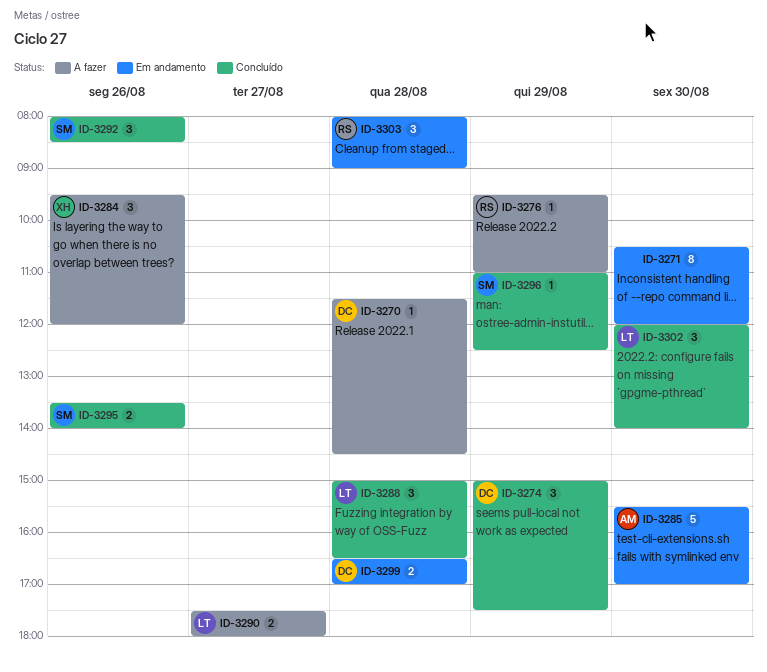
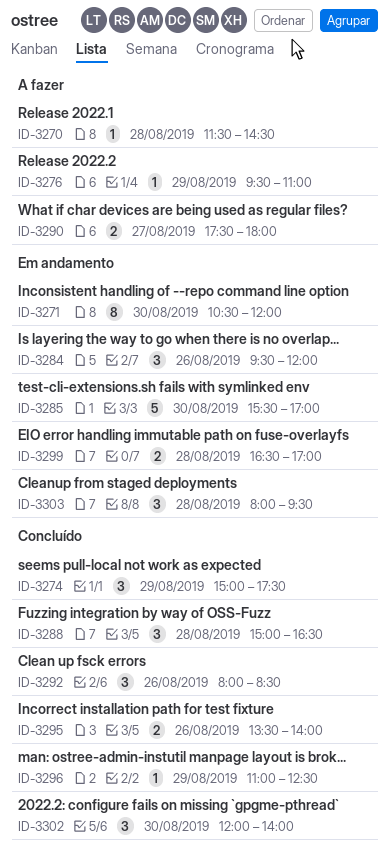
ID-3284, status: A fazer -> Em andamento
ID-3303, ends: 09:00 -> 09:30

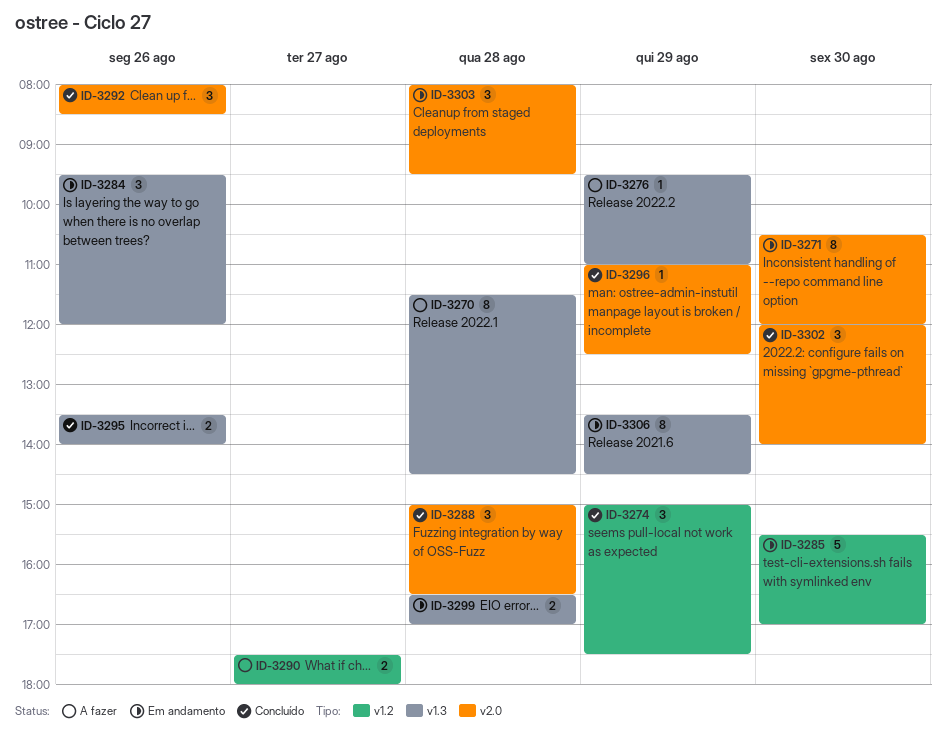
ID-3270, estimate: 1 -> 8
ID-3306: none -> present

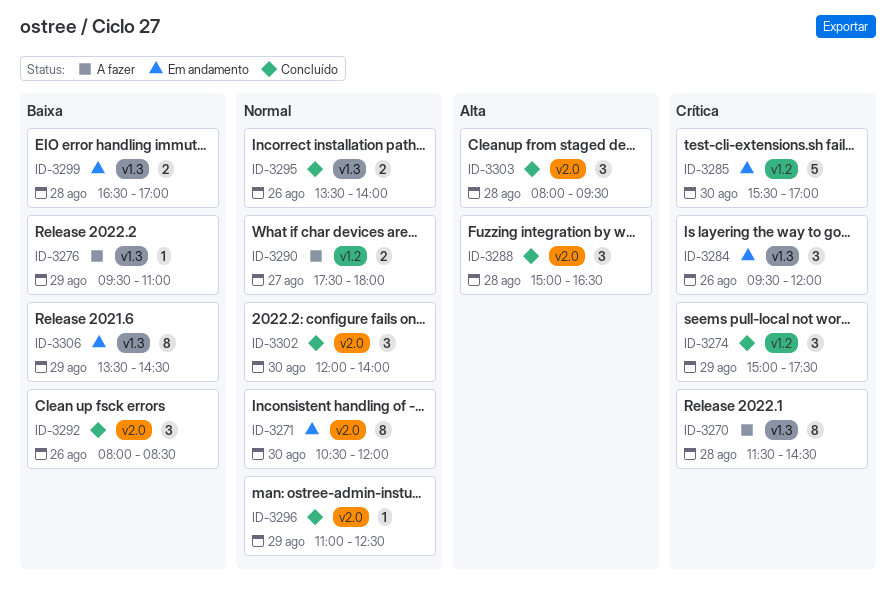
ID-3303, status: Em andamento -> Concluído

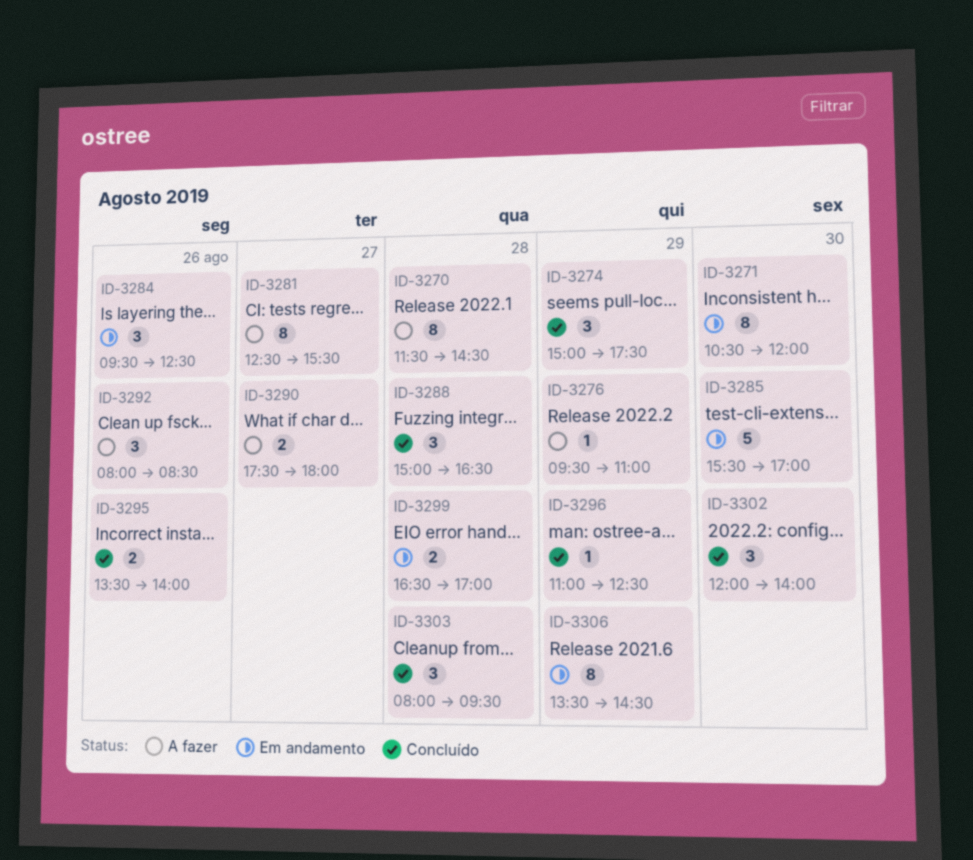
ID-3281: none -> present
ID-3284, ends: 12:00 -> 12:30
ID-3292, status: Concluído -> A fazer

